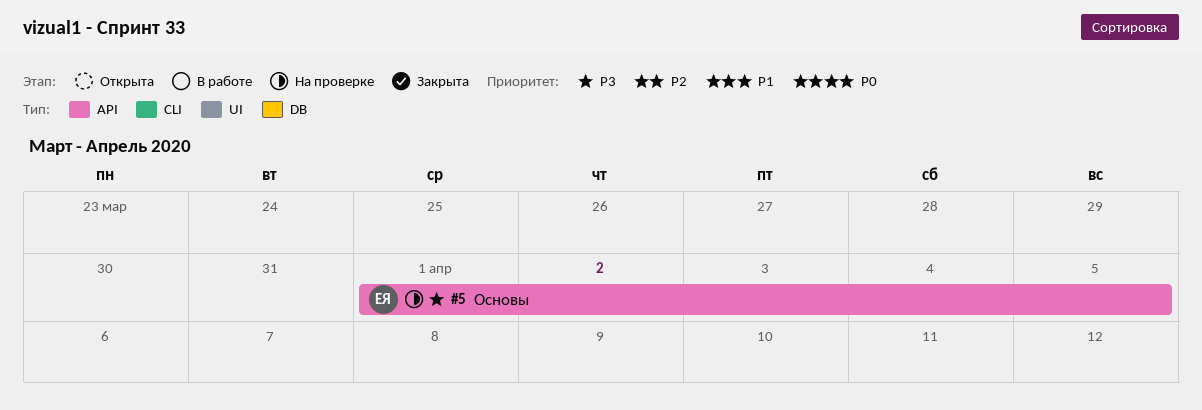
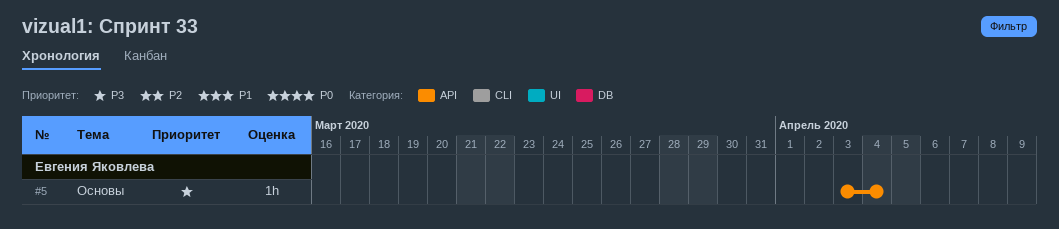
#5, start: Apr 1 -> Apr 3
#5, due: Apr 5 -> Apr 4

